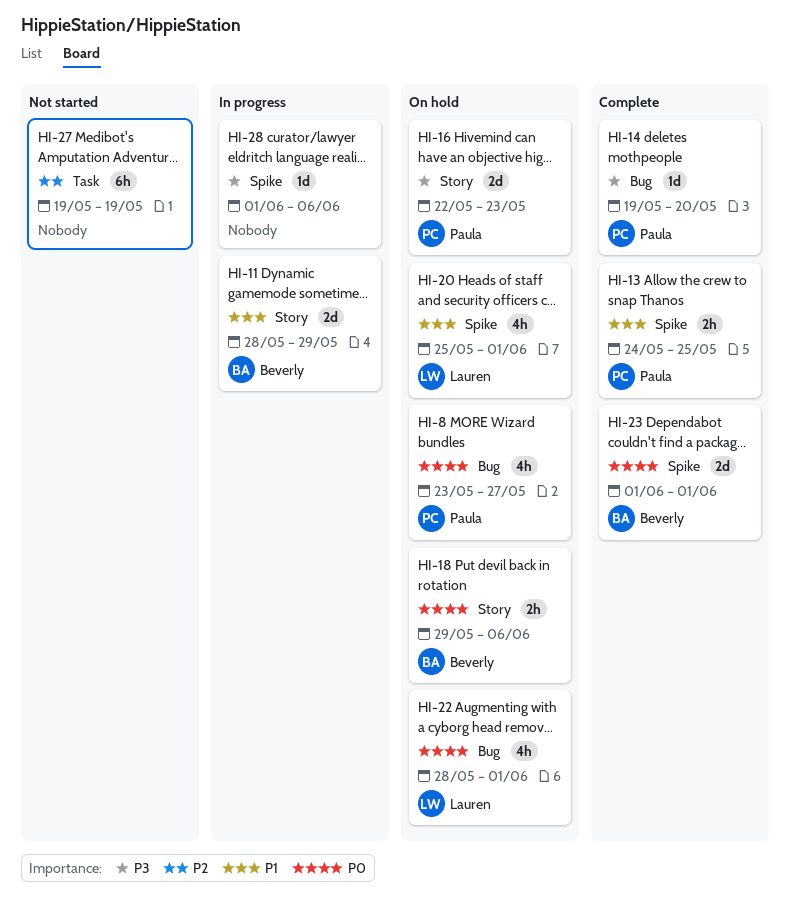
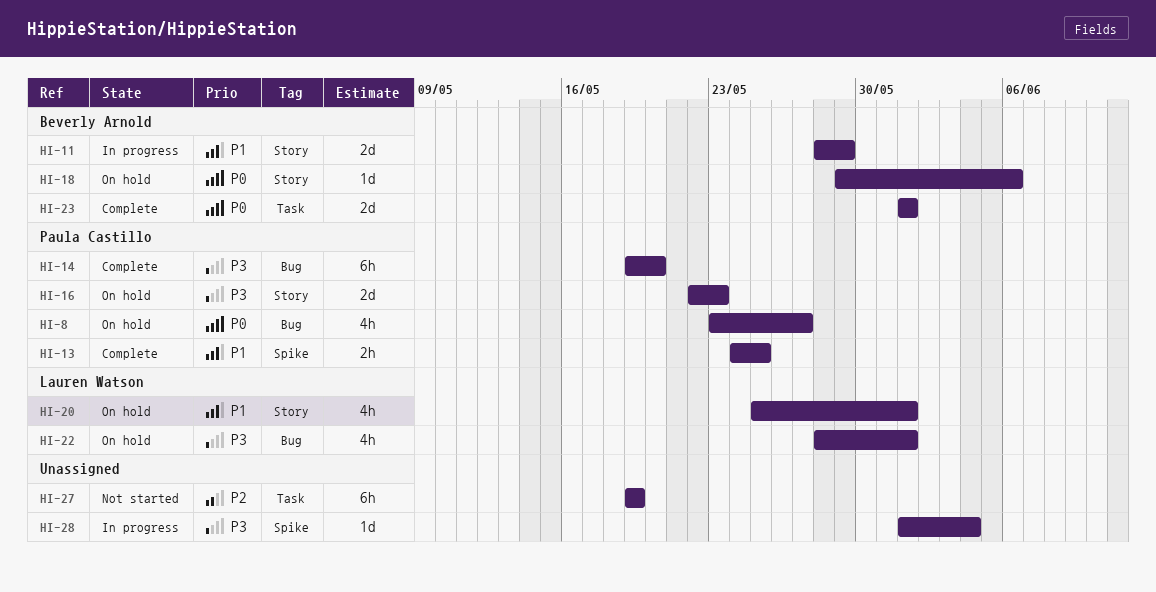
HI-14, estimate: 1d -> 6h
HI-18, estimate: 2h -> 1d
HI-20, label: Spike -> Story
HI-22, priority: P0 -> P3
HI-23, label: Spike -> Task
HI-28, due: Jun 6 -> Jun 4

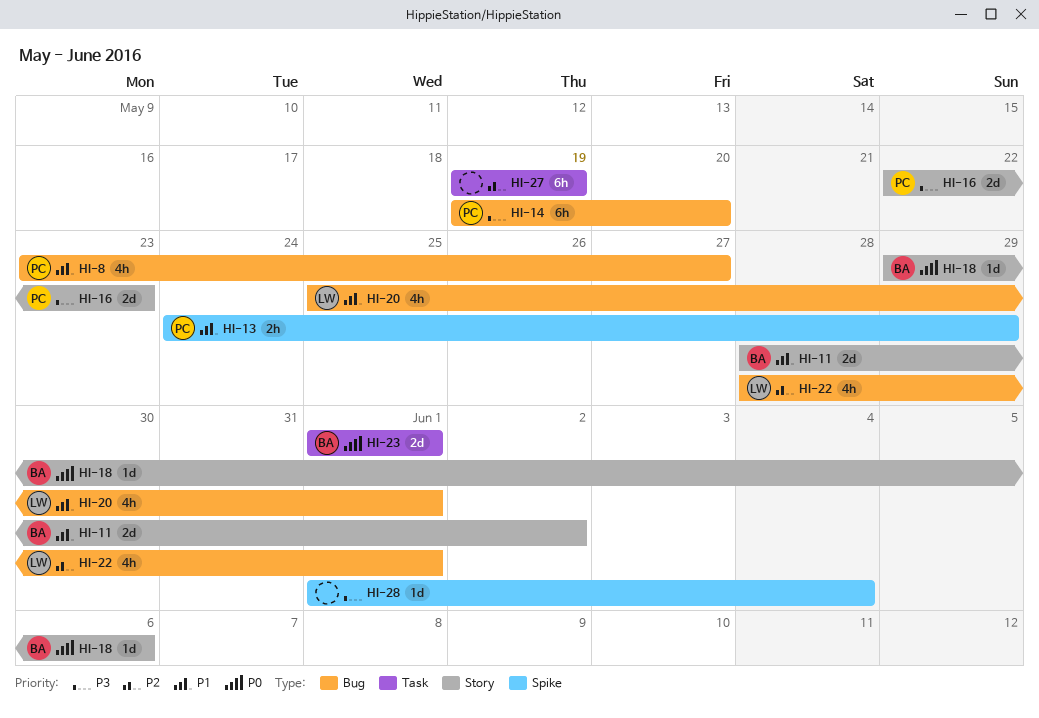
HI-8, priority: P0 -> P1
HI-11, due: May 29 -> Jun 2
HI-13, due: May 25 -> May 29
HI-20, label: Story -> Bug
HI-22, priority: P3 -> P2

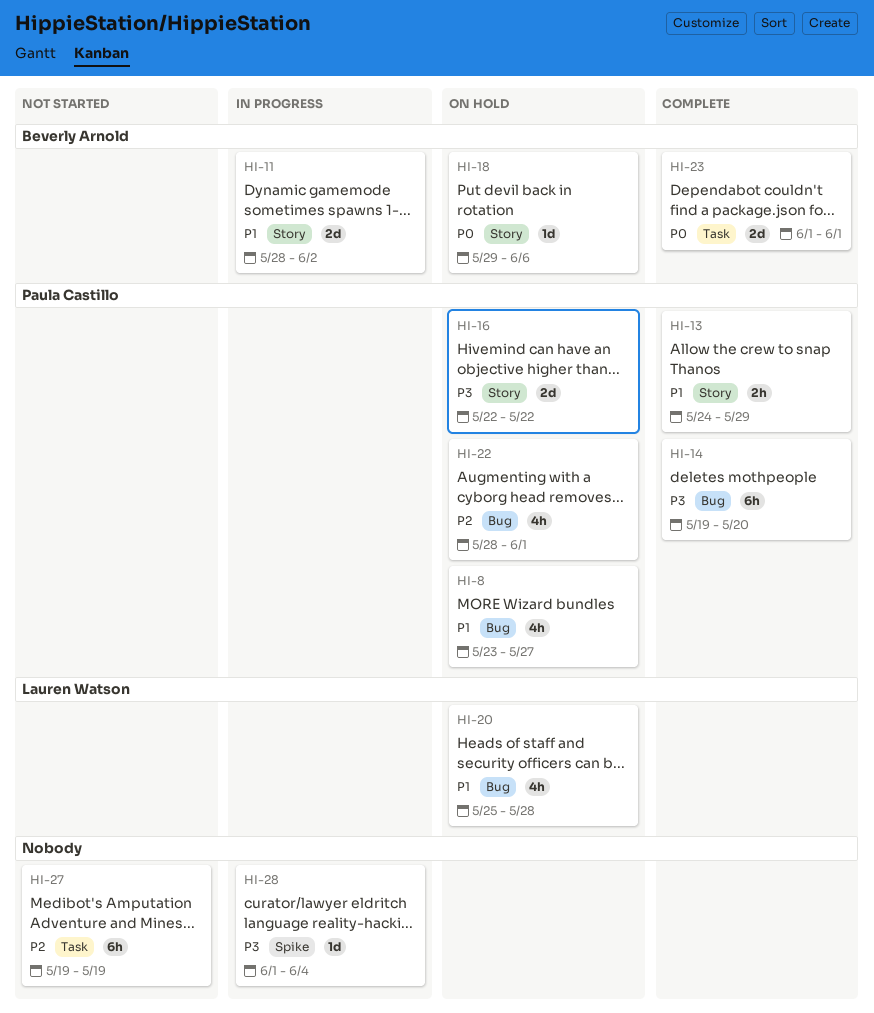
HI-13, label: Spike -> Story
HI-16, due: May 23 -> May 22
HI-20, due: Jun 1 -> May 28
HI-22, owner: Lauren Watson -> Paula Castillo

